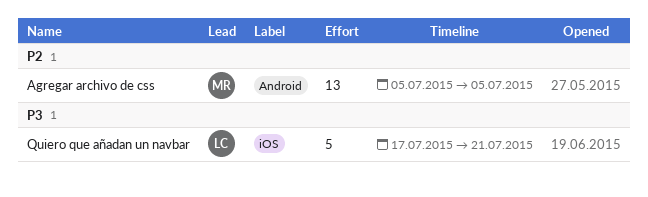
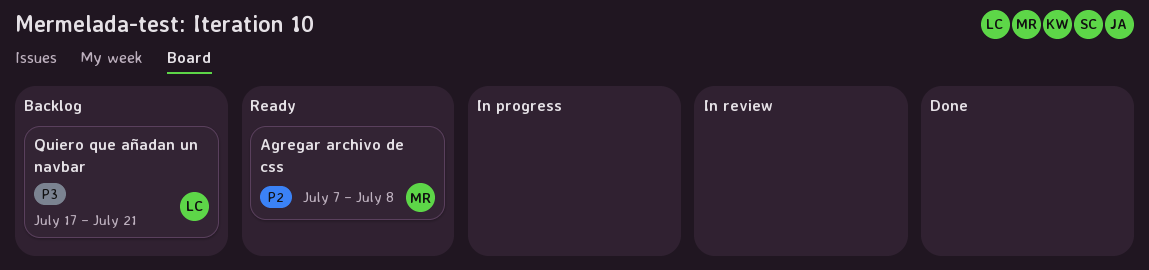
Agregar archivo de css, start: Jul 5 -> Jul 7
Agregar archivo de css, due: Jul 5 -> Jul 8

